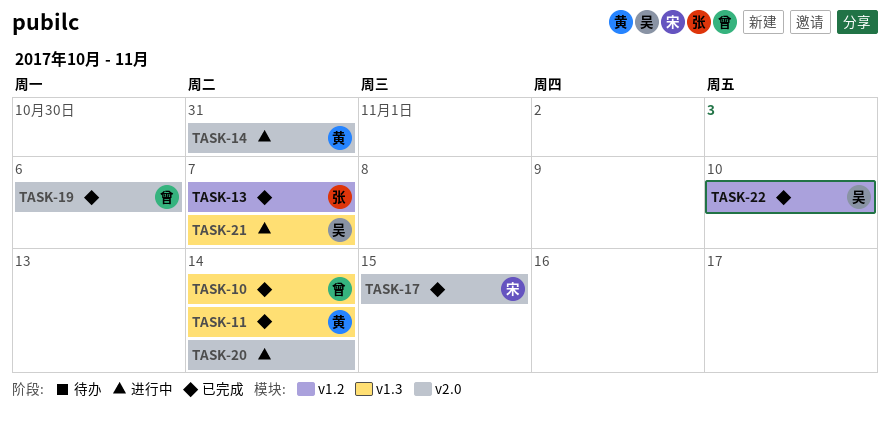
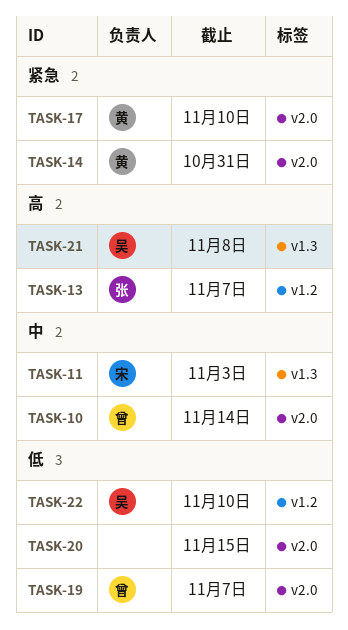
TASK-10, label: v1.3 -> v2.0
TASK-11, owner: 黄 -> 宋
TASK-11, due: Nov 14 -> Nov 3
TASK-17, owner: 宋 -> 黄
TASK-17, due: Nov 15 -> Nov 10
TASK-19, due: Nov 6 -> Nov 7
TASK-20, due: Nov 14 -> Nov 15
TASK-21, due: Nov 7 -> Nov 8

